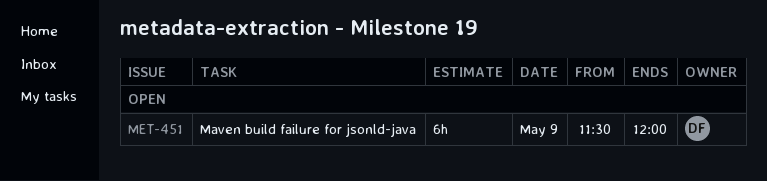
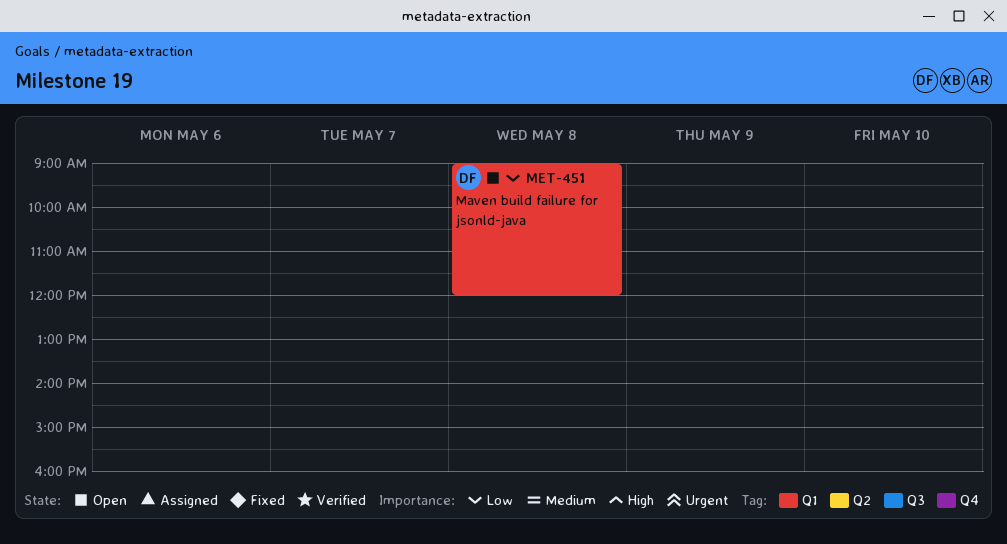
MET-451, day: May 9 -> May 8
MET-451, begins: 11:30 -> 09:00

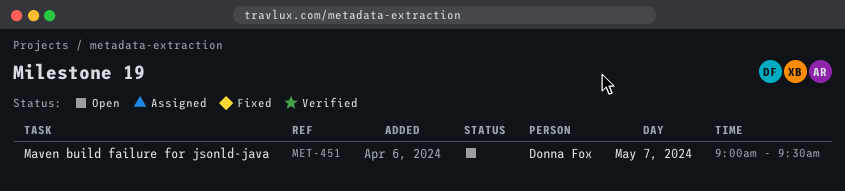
MET-451, day: May 8 -> May 7
MET-451, ends: 12:00 -> 09:30

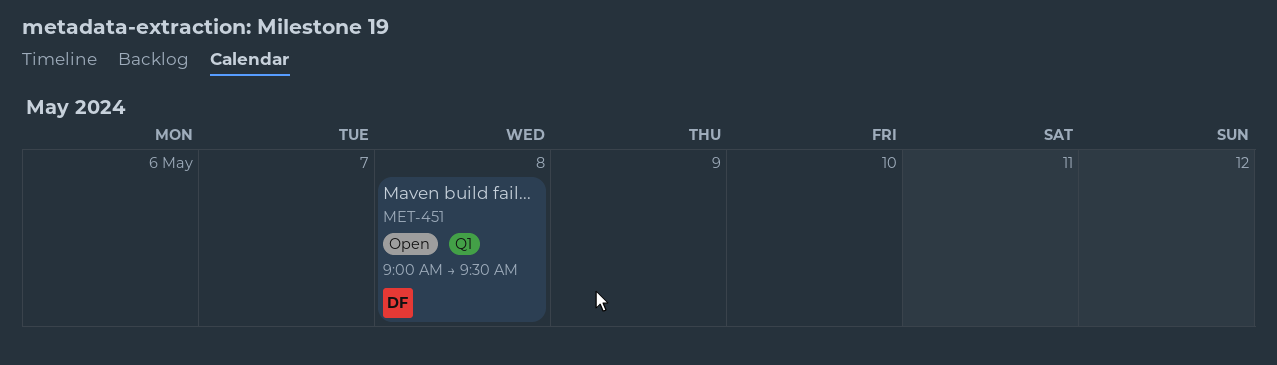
MET-451, day: May 7 -> May 8

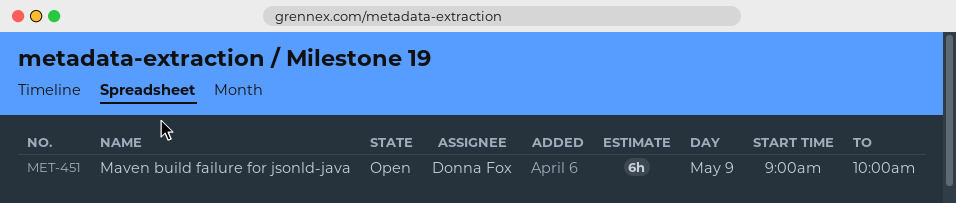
MET-451, day: May 8 -> May 9
MET-451, ends: 09:30 -> 10:00

